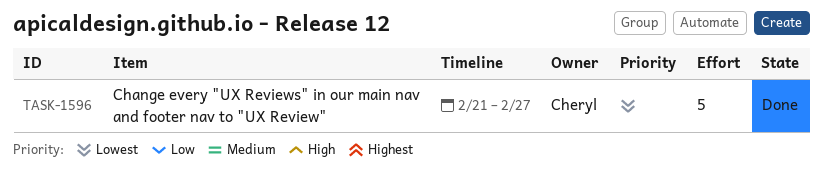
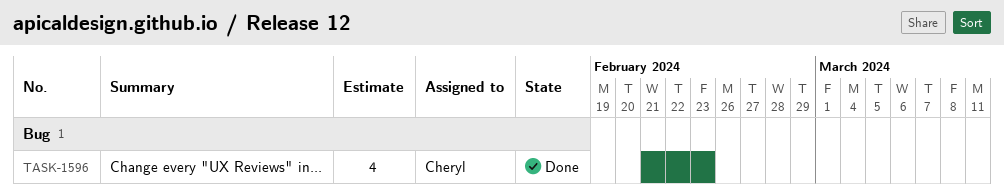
TASK-1596, estimate: 5 -> 4
TASK-1596, due: Feb 27 -> Feb 23

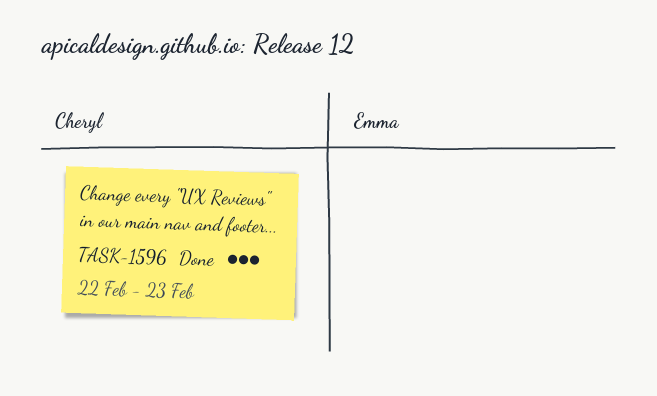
TASK-1596, estimate: 4 -> 3
TASK-1596, start: Feb 21 -> Feb 22

